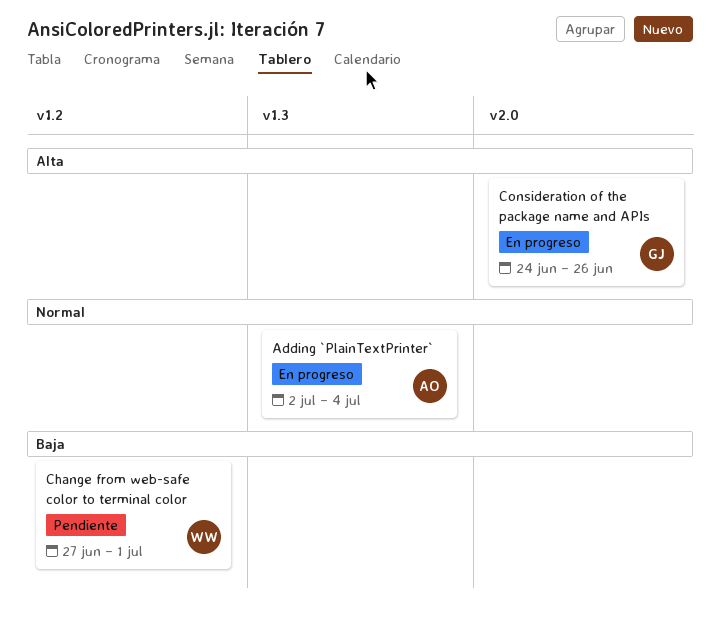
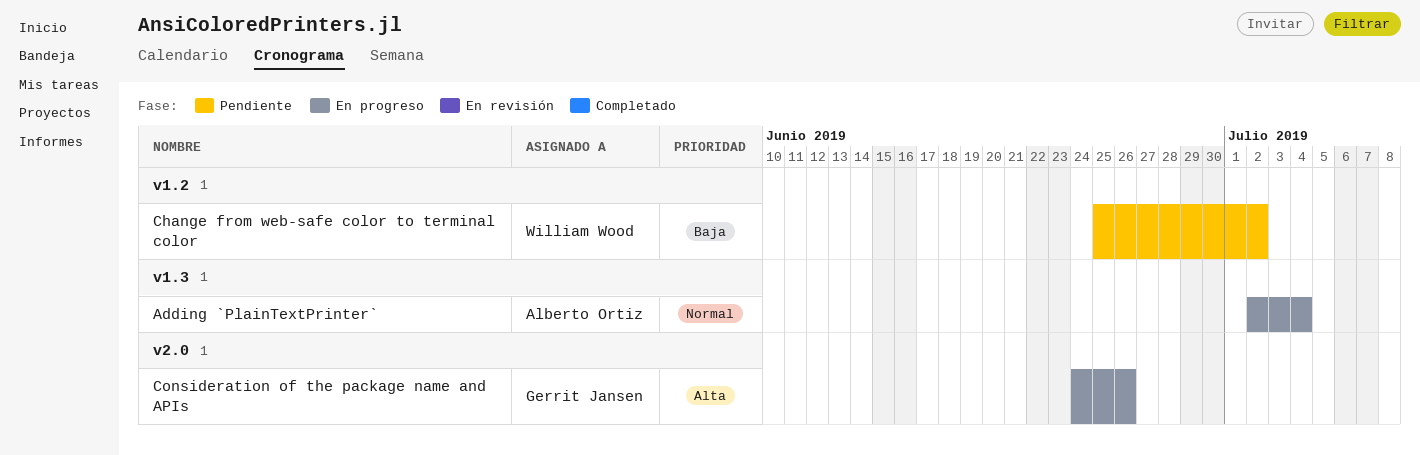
Change from web-safe color to terminal color, start: Jun 27 -> Jun 25
Change from web-safe color to terminal color, due: Jul 1 -> Jul 2

